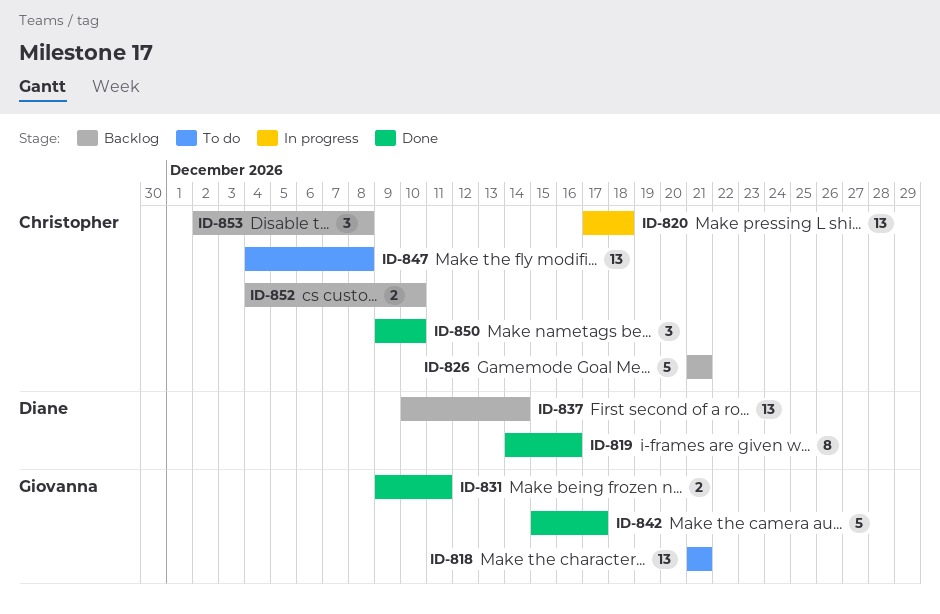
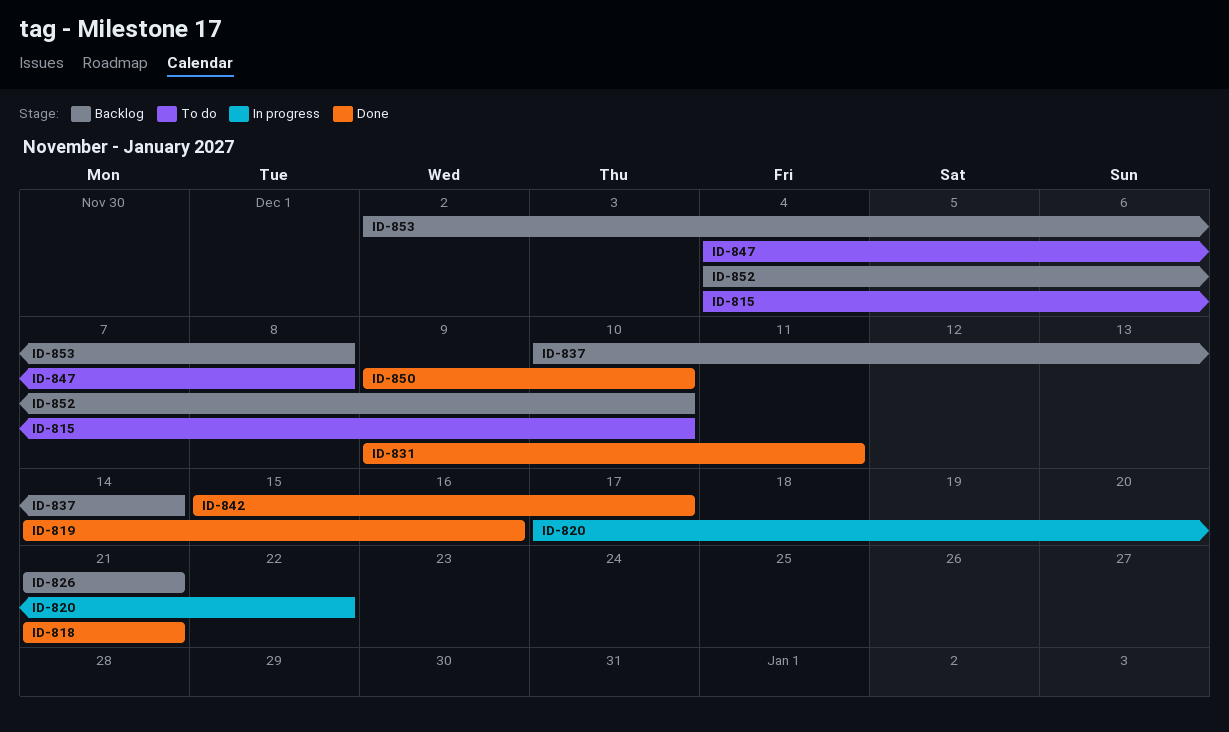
ID-815: none -> present
ID-818, status: To do -> Done
ID-820, due: Dec 18 -> Dec 22

